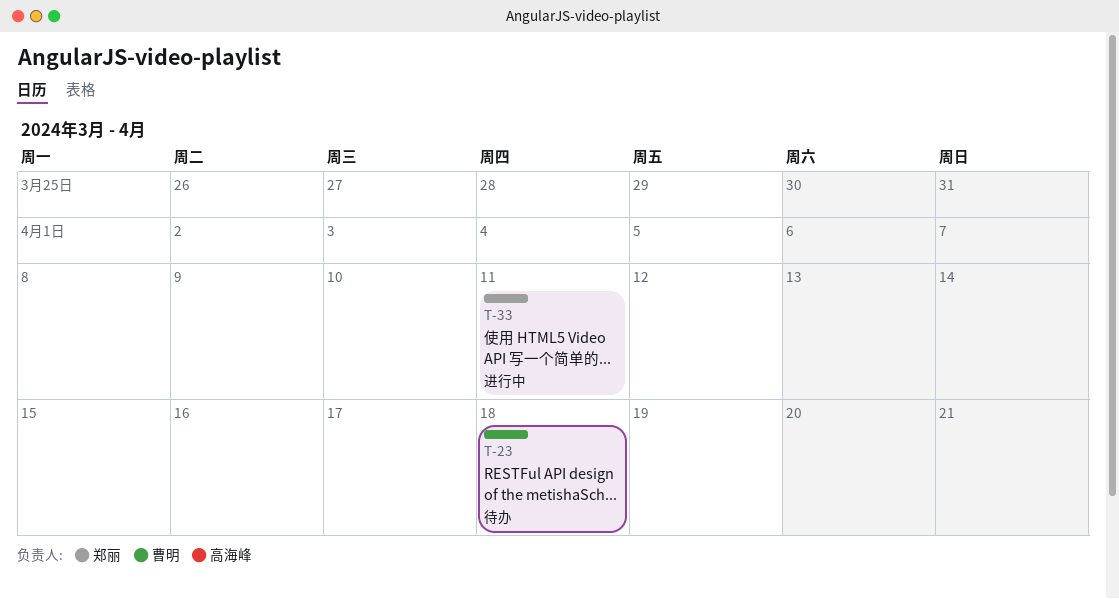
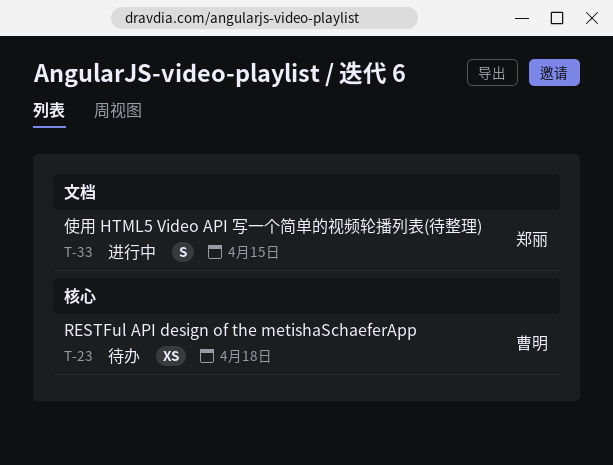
T-33, due: Apr 11 -> Apr 15

